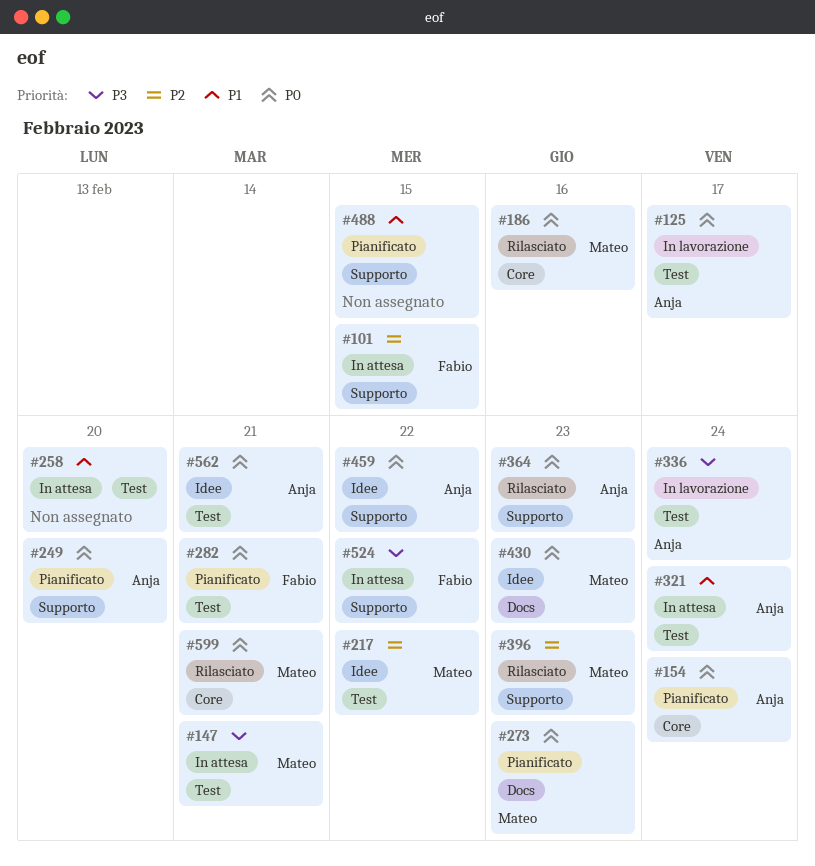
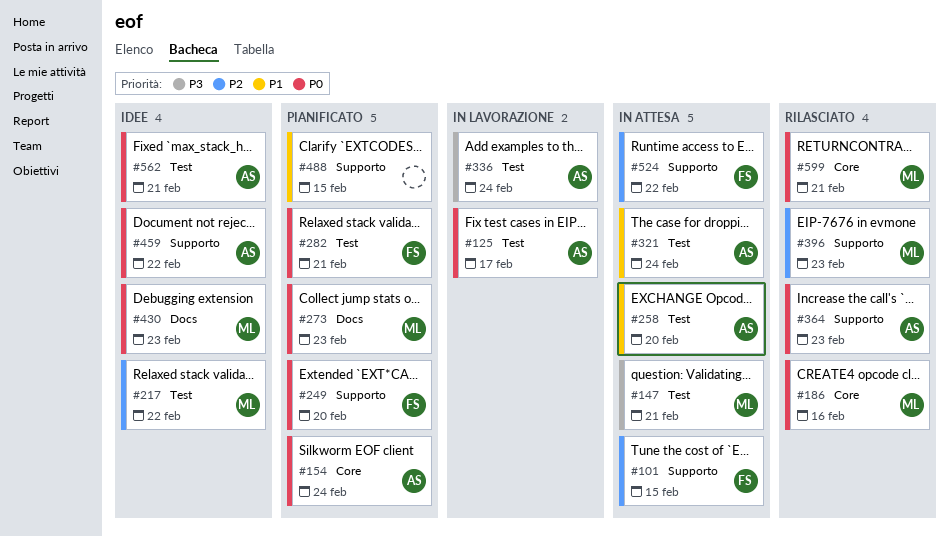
#249, owner: Anja -> Fabio
#258, owner: none -> Anja
#524, priority: P3 -> P2

